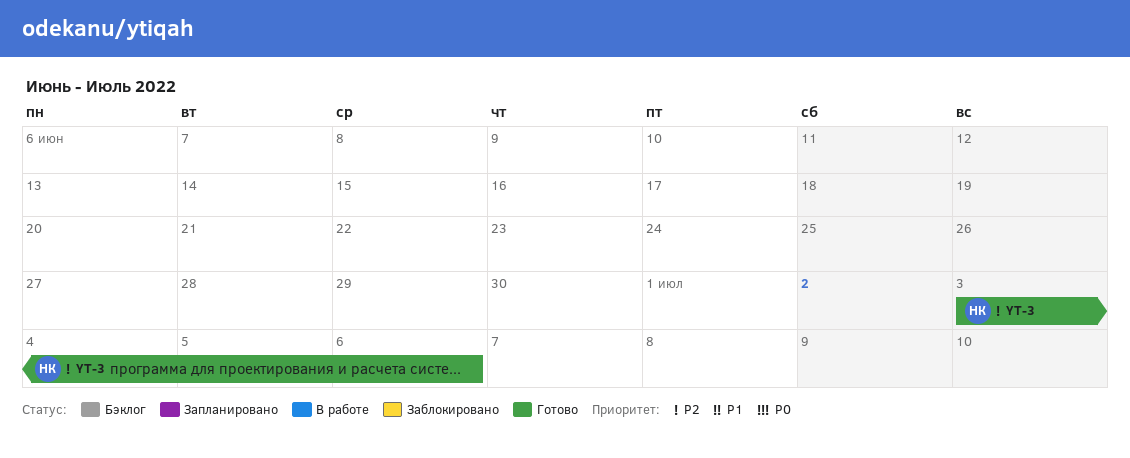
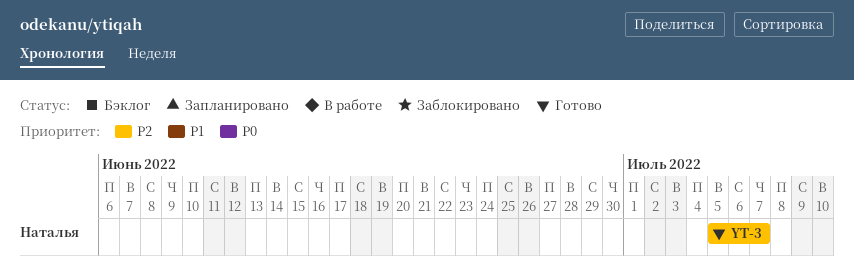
YT-3, start: Jul 3 -> Jul 5
YT-3, due: Jul 6 -> Jul 7

